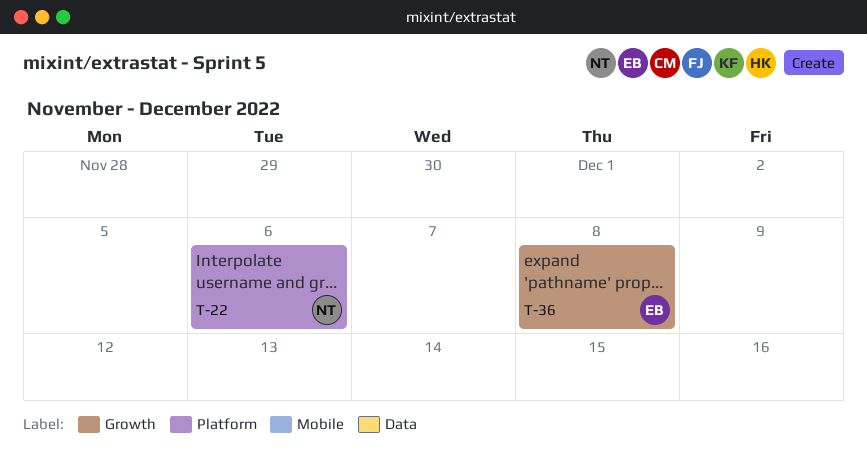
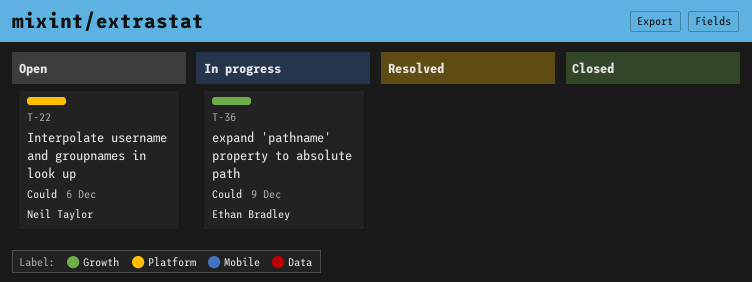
T-36, due: Dec 8 -> Dec 9

